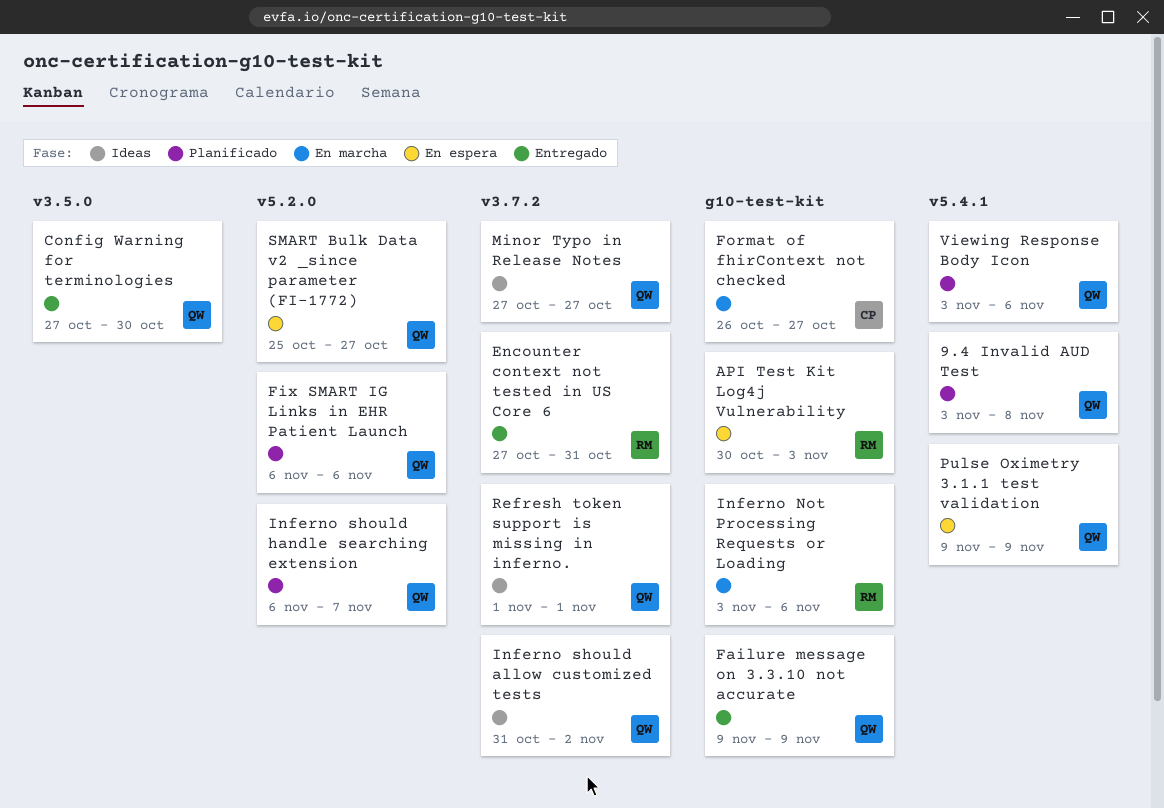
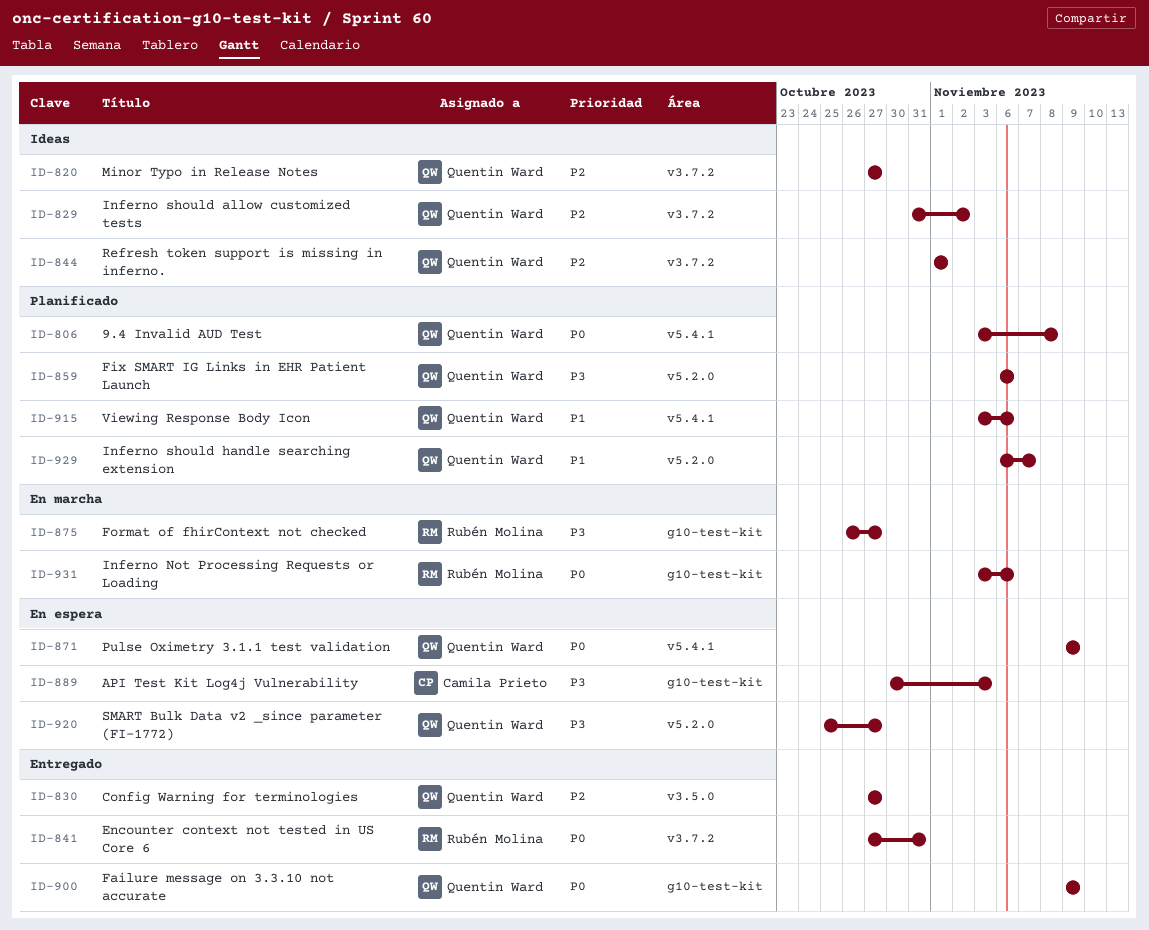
API Test Kit Log4j Vulnerability, owner: Rubén Molina -> Camila Prieto
Config Warning for terminologies, due: Oct 30 -> Oct 27
Format of fhirContext not checked, owner: Camila Prieto -> Rubén Molina

